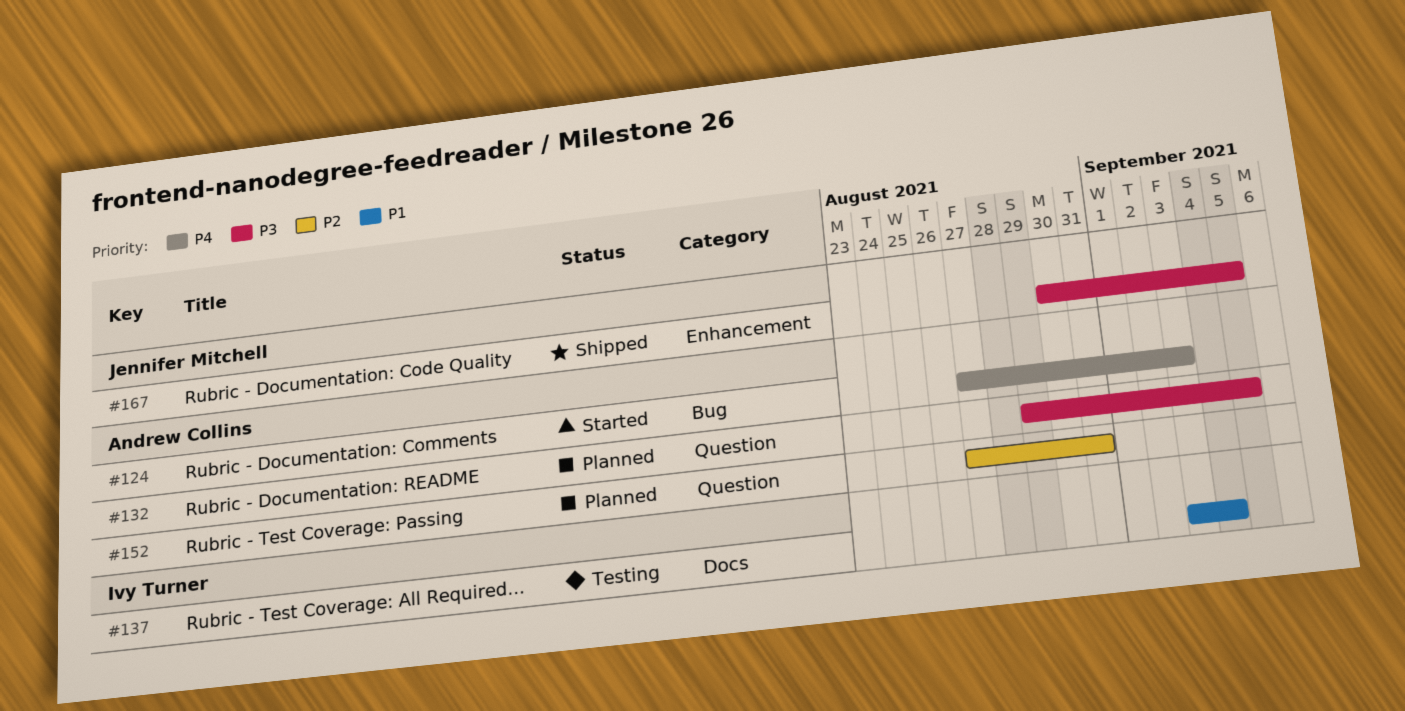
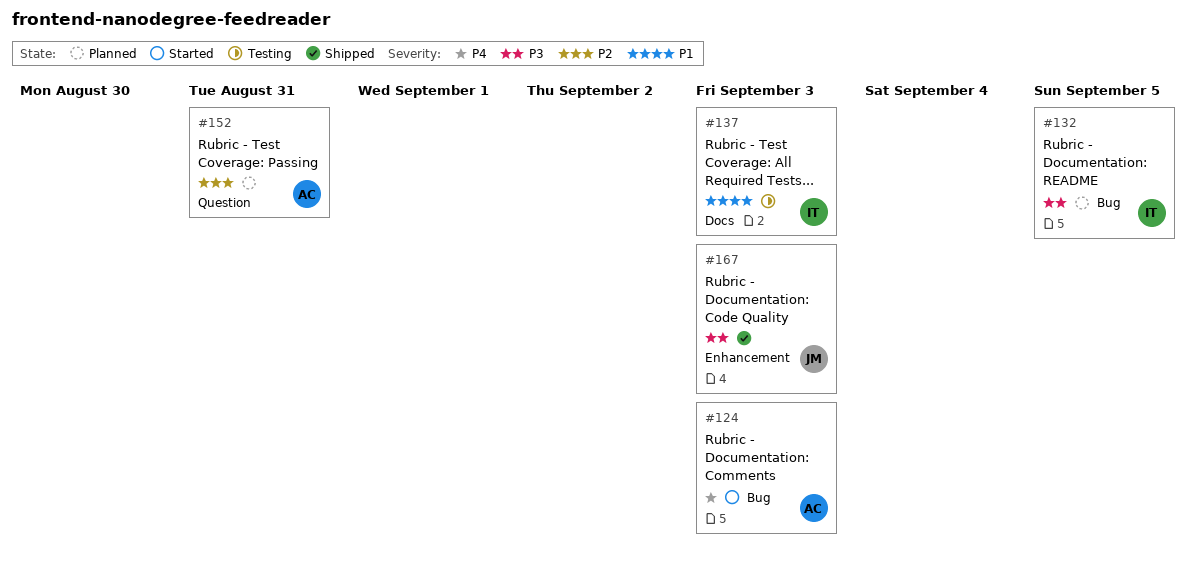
#132, owner: Andrew Collins -> Ivy Turner
#132, label: Question -> Bug
#137, due: Sep 4 -> Sep 3
#167, due: Sep 5 -> Sep 3

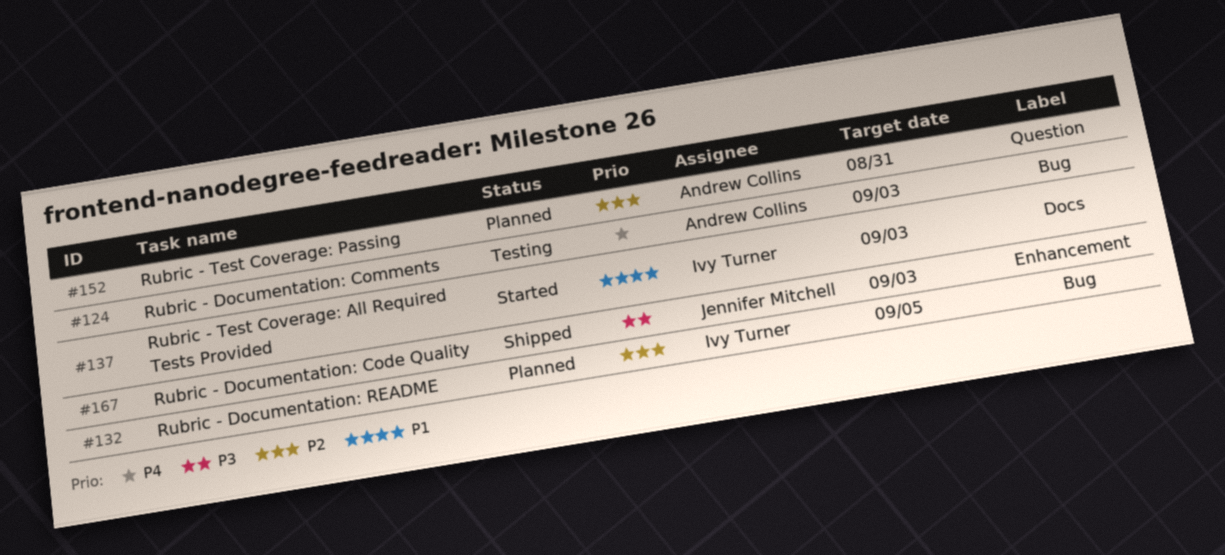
#124, status: Started -> Testing
#132, priority: P3 -> P2
#137, status: Testing -> Started

